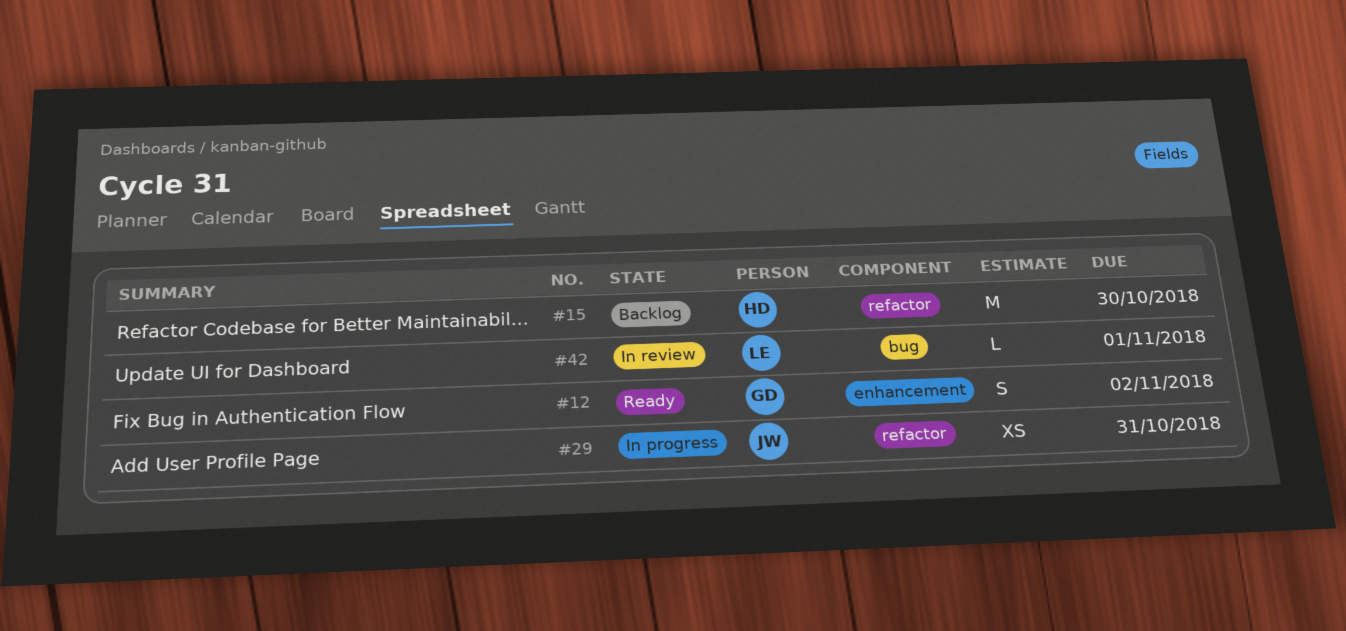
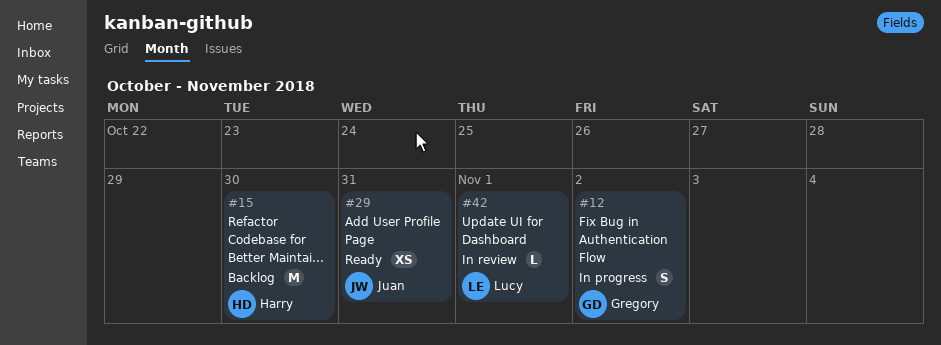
#12, status: Ready -> In progress
#29, status: In progress -> Ready

